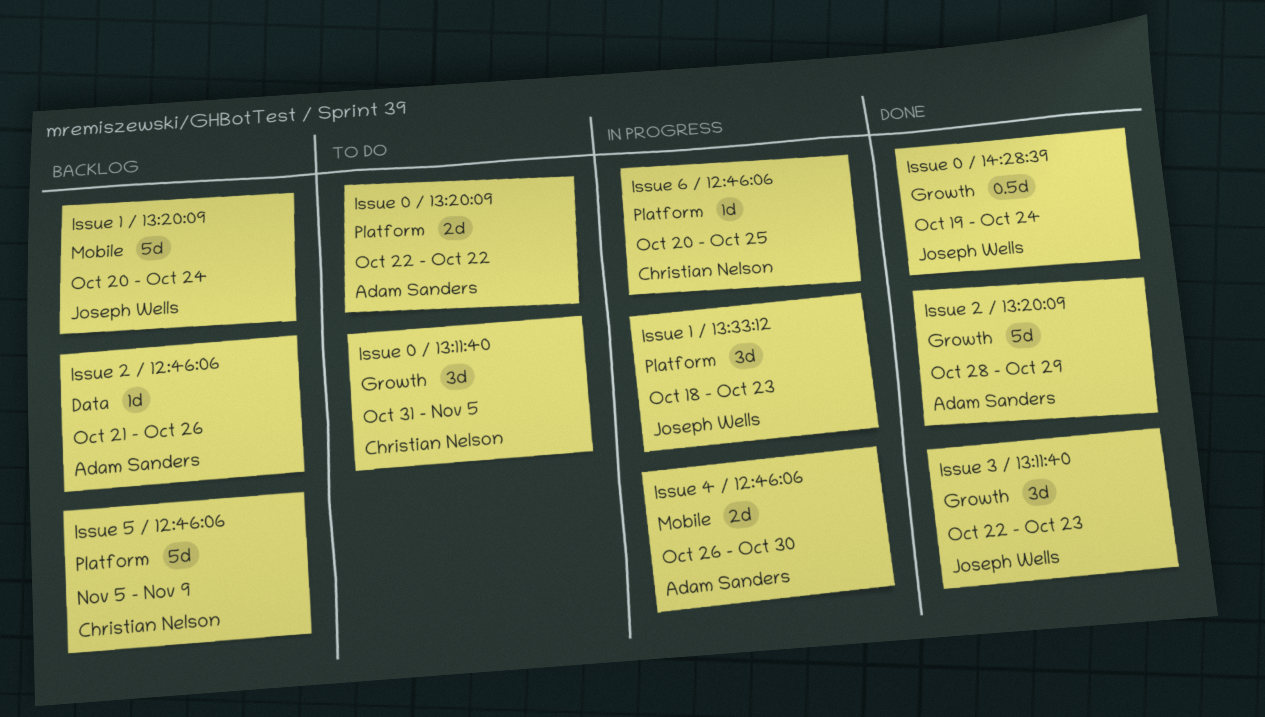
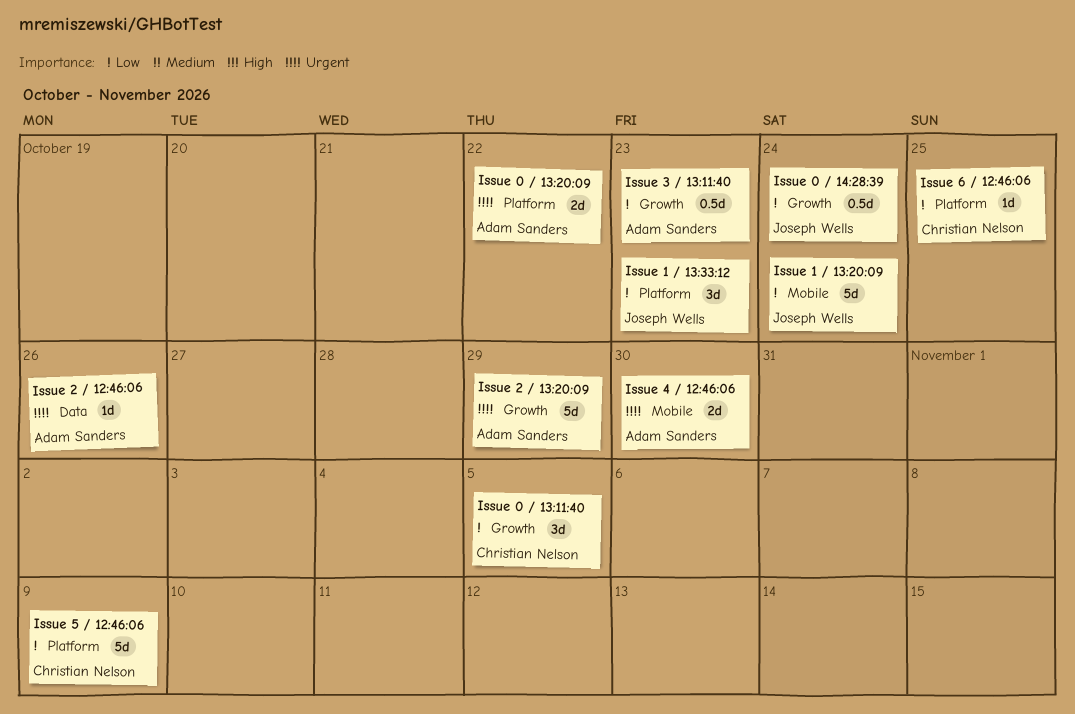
Issue 3 / 13:11:40, owner: Joseph Wells -> Adam Sanders
Issue 3 / 13:11:40, estimate: 3d -> 0.5d

